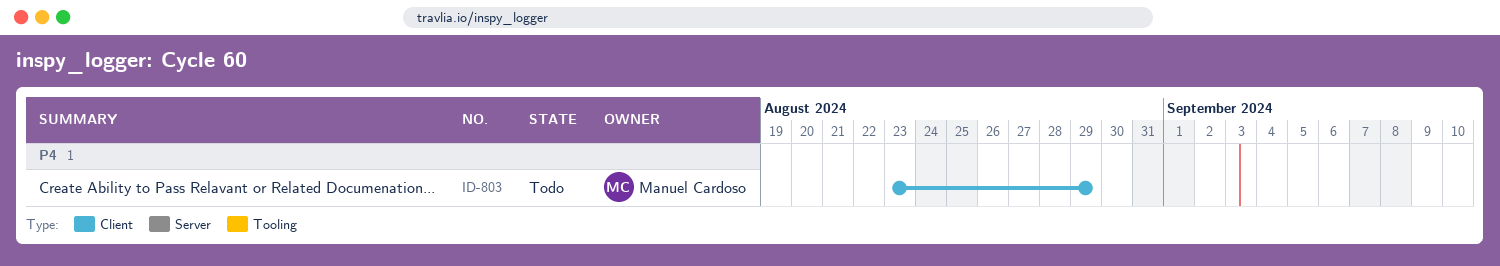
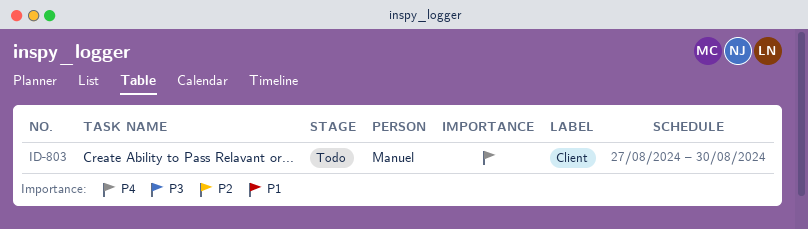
ID-803, start: Aug 23 -> Aug 27
ID-803, due: Aug 29 -> Aug 30

